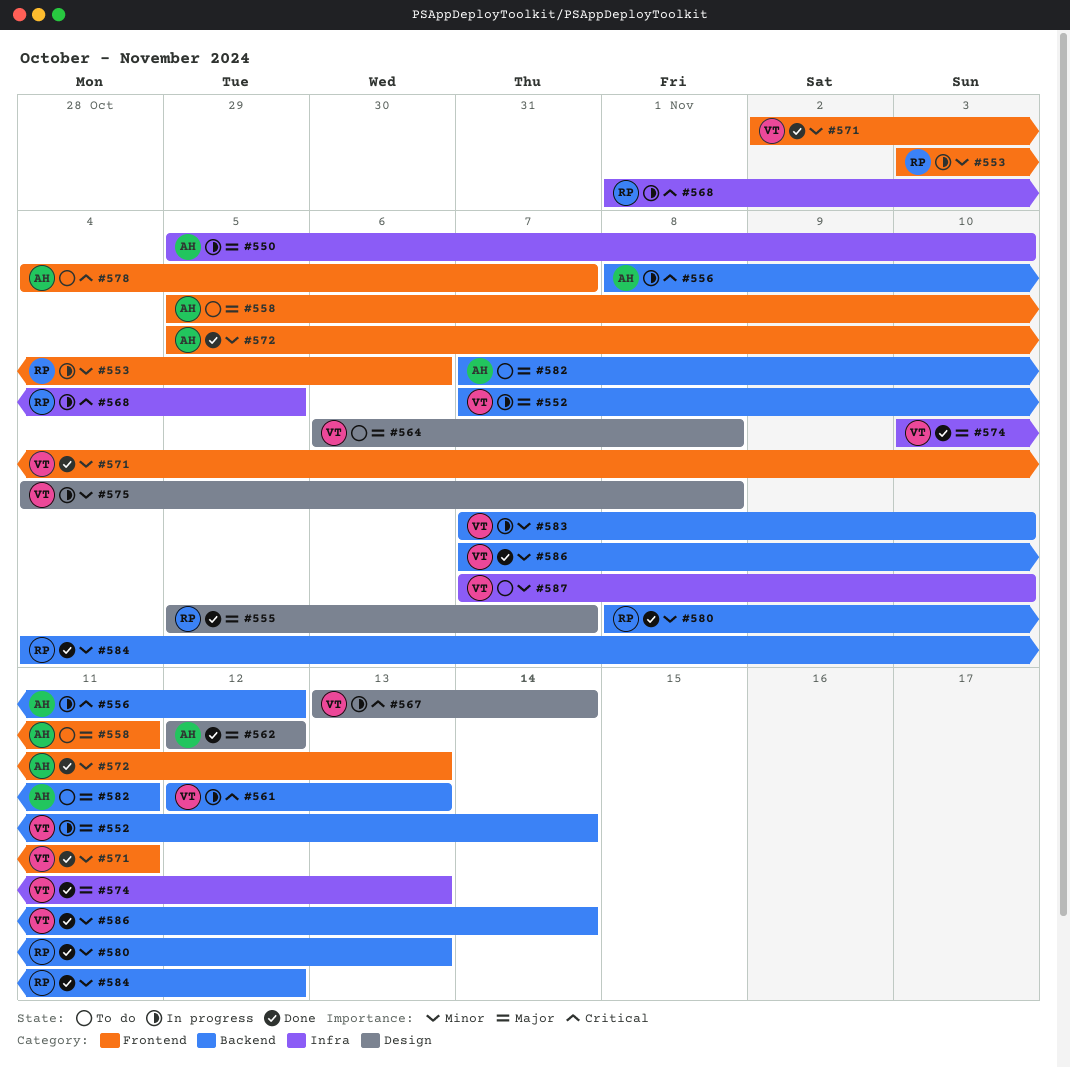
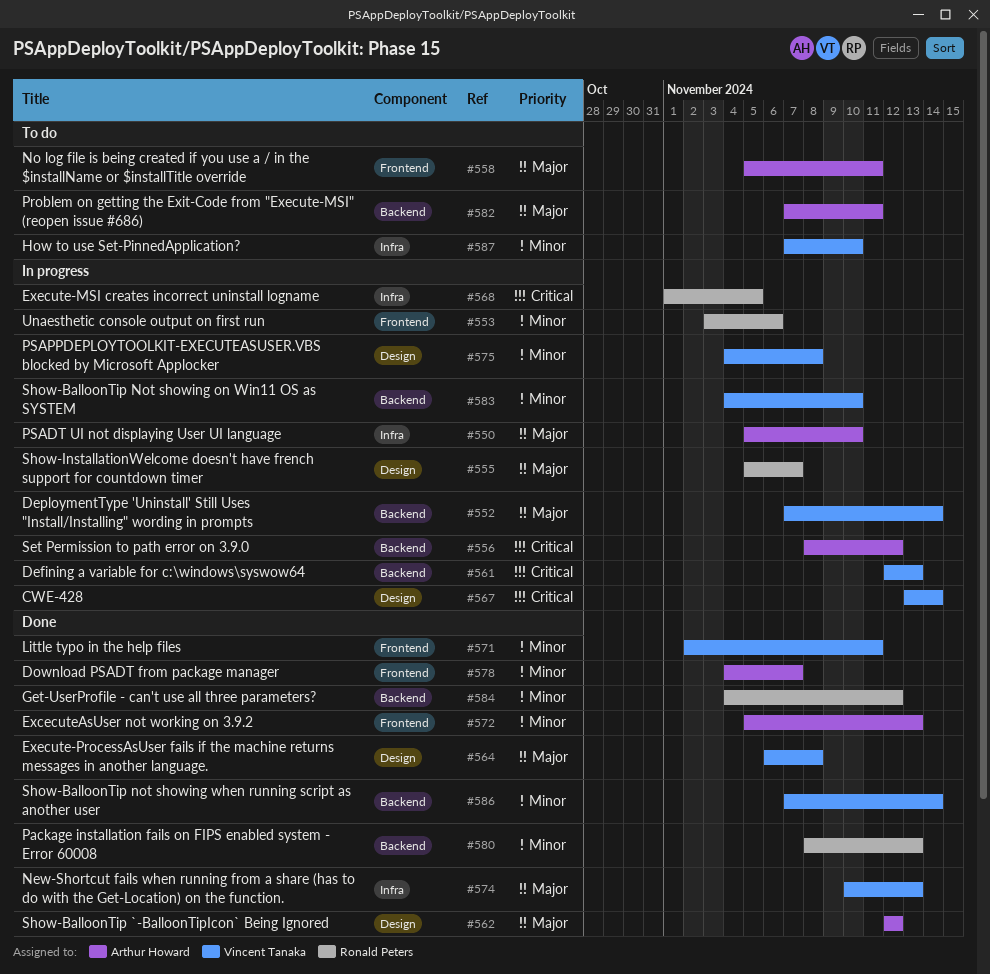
#555, status: Done -> In progress
#564, status: To do -> Done
#578, status: To do -> Done
#578, priority: Critical -> Minor
#583, start: Nov 7 -> Nov 4

